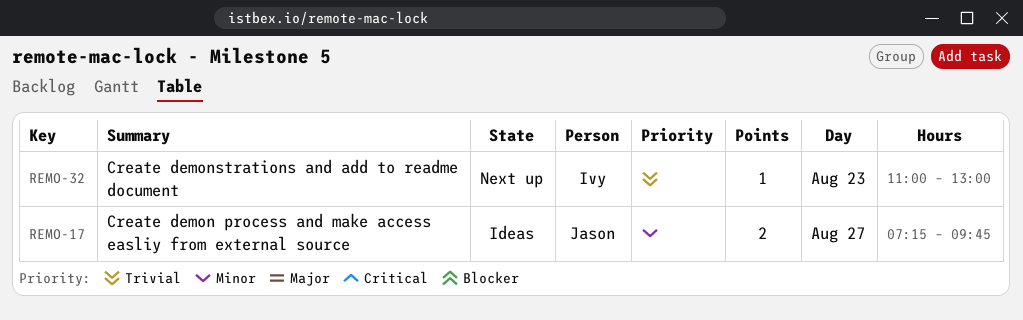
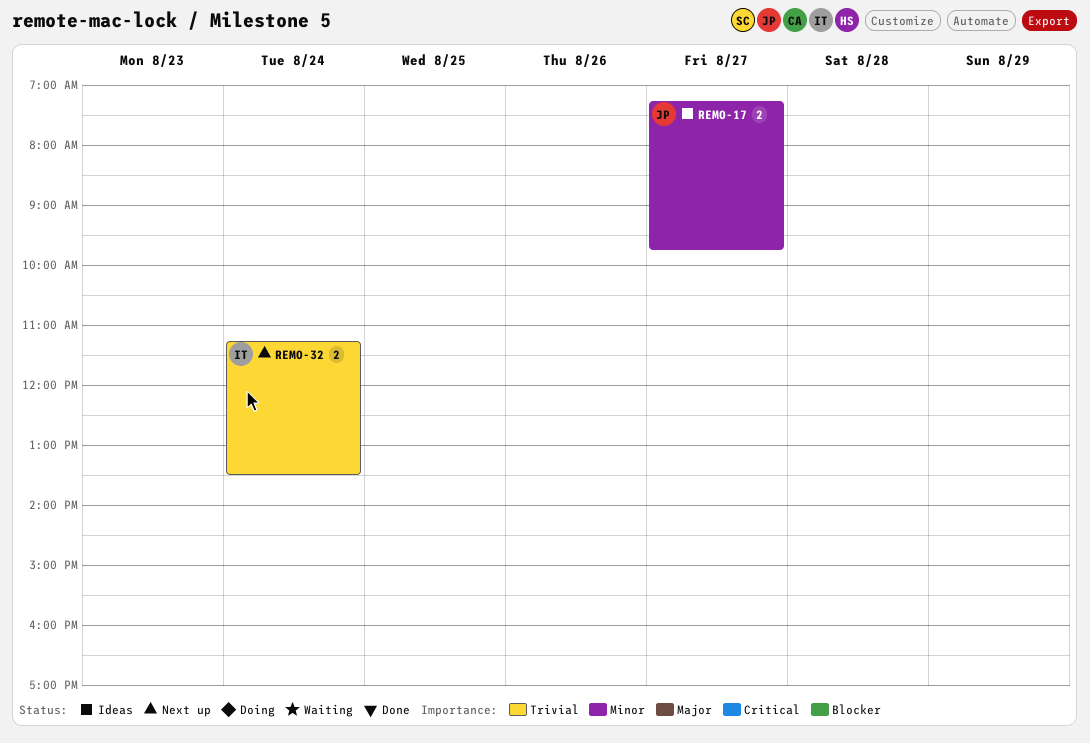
REMO-32, estimate: 1 -> 2
REMO-32, day: Aug 23 -> Aug 24
REMO-32, begins: 11:00 -> 11:15
REMO-32, ends: 13:00 -> 13:30

